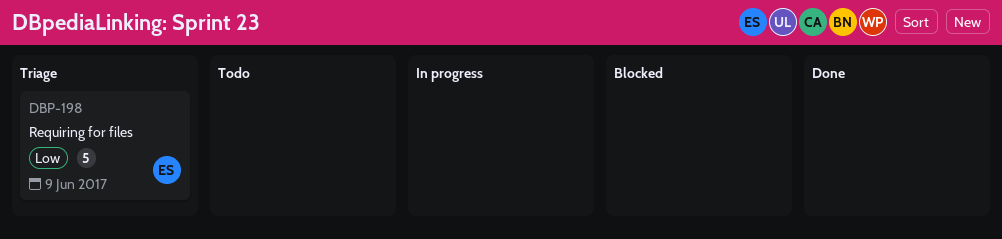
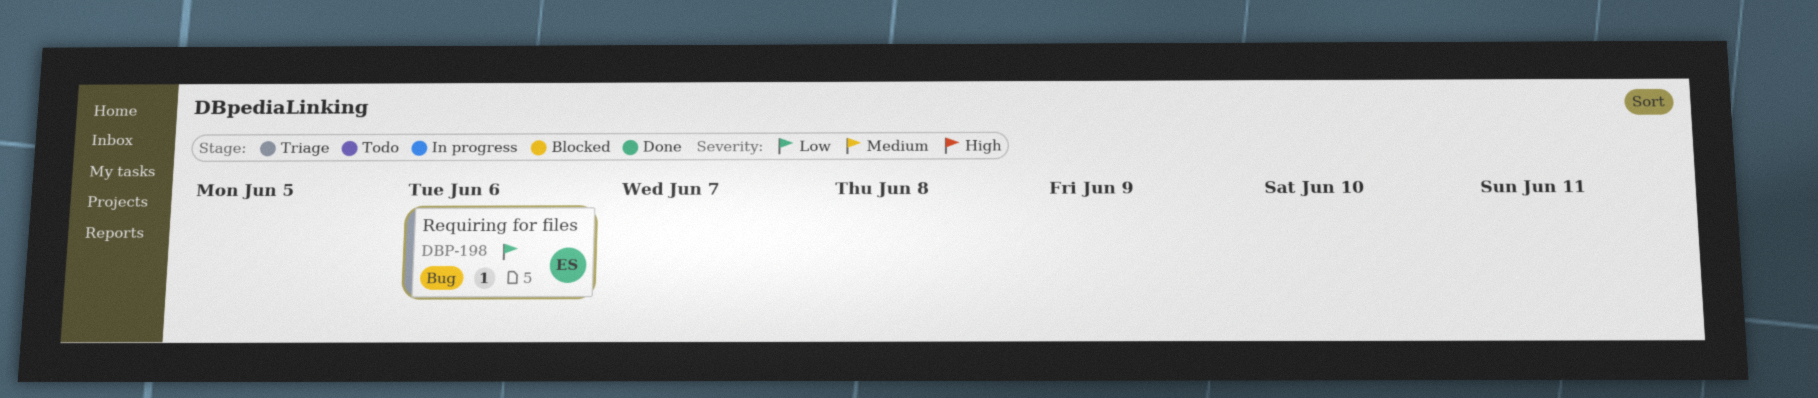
DBP-198, estimate: 5 -> 1
DBP-198, due: Jun 9 -> Jun 6

